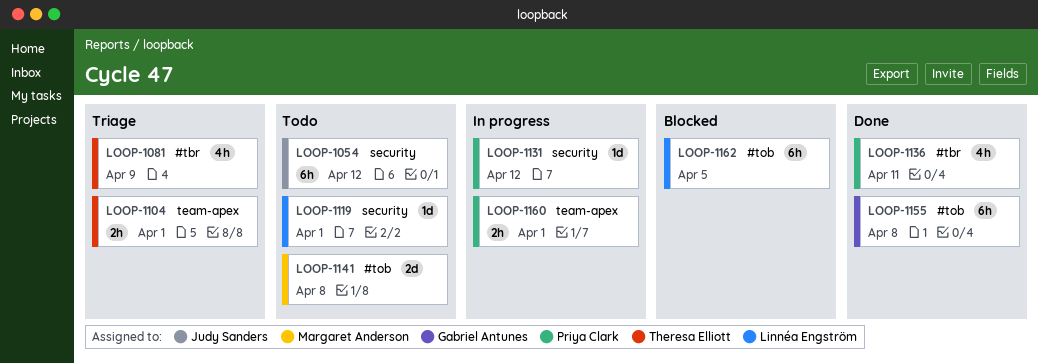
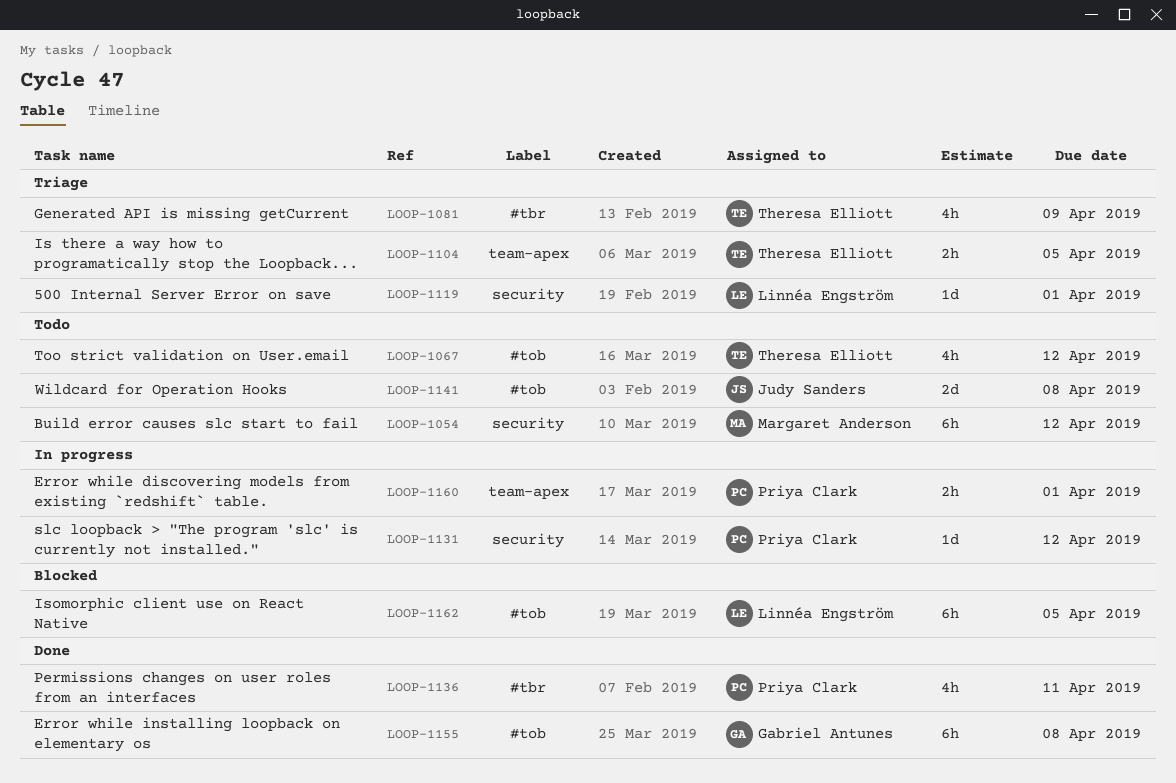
LOOP-1054, owner: Judy Sanders -> Margaret Anderson
LOOP-1067: none -> present
LOOP-1104, due: Apr 1 -> Apr 5
LOOP-1119, status: Todo -> Triage
LOOP-1141, owner: Margaret Anderson -> Judy Sanders

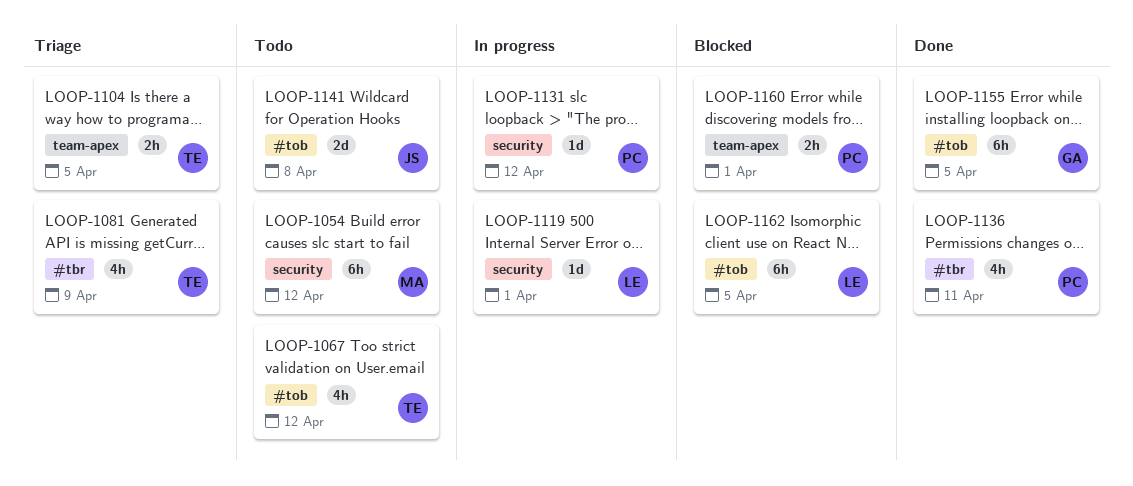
LOOP-1119, status: Triage -> In progress
LOOP-1155, due: Apr 8 -> Apr 5
LOOP-1160, status: In progress -> Blocked

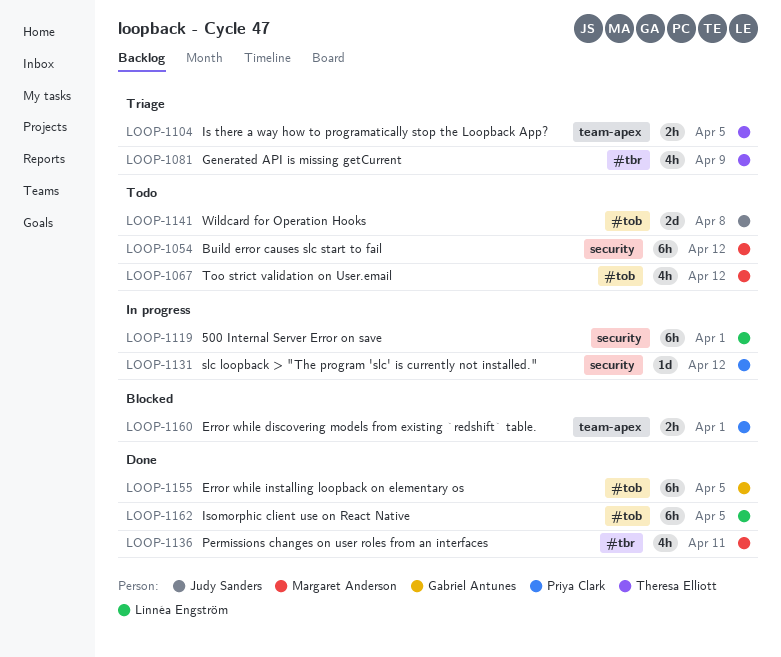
LOOP-1067, owner: Theresa Elliott -> Margaret Anderson
LOOP-1119, estimate: 1d -> 6h
LOOP-1136, owner: Priya Clark -> Margaret Anderson
LOOP-1162, status: Blocked -> Done

